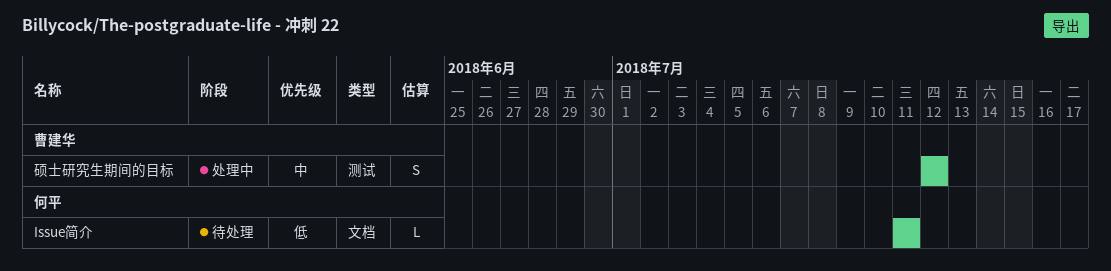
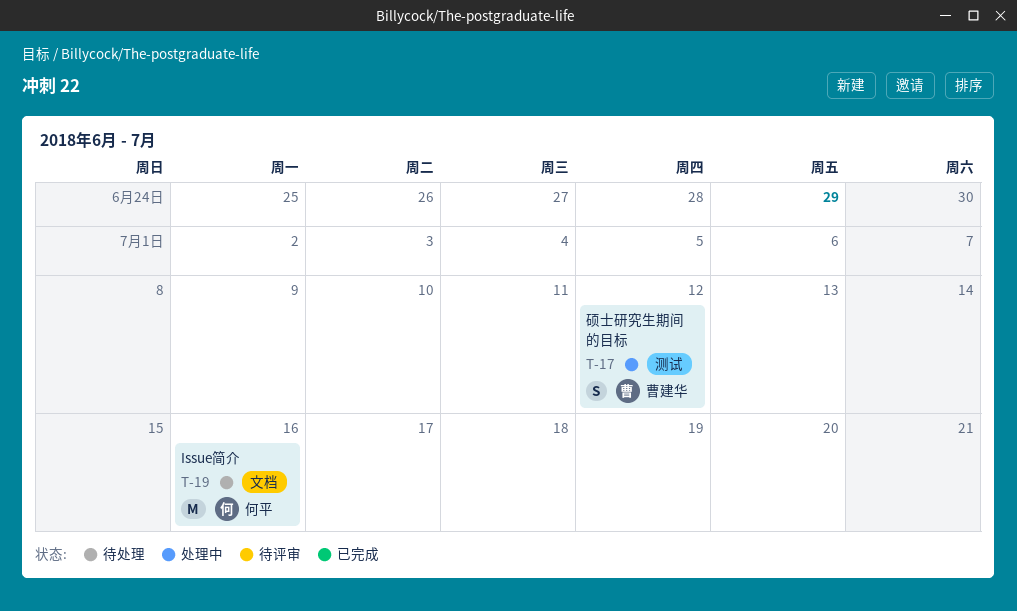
Issue简介, estimate: L -> M
Issue简介, due: Jul 11 -> Jul 16

